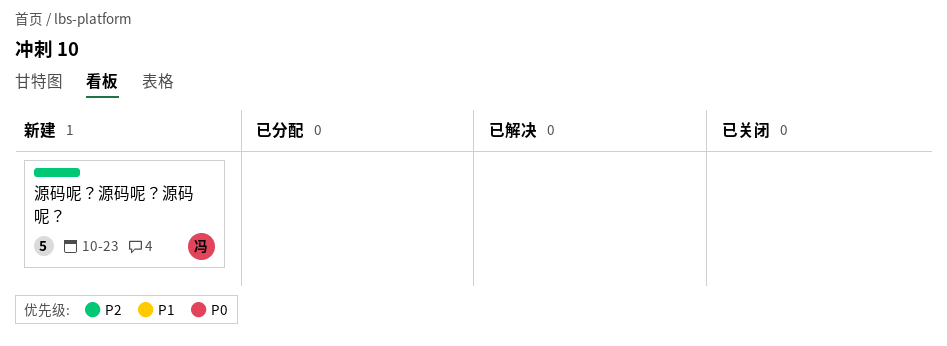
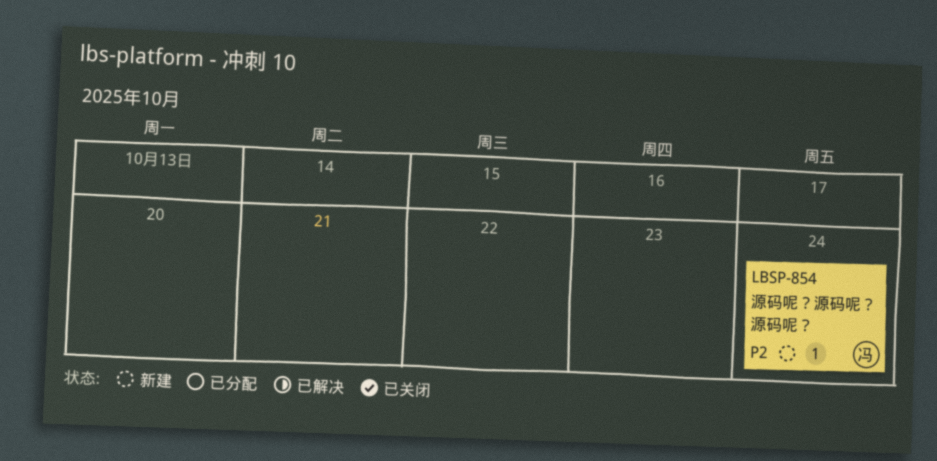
源码呢？源码呢？源码呢？, estimate: 5 -> 1
源码呢？源码呢？源码呢？, due: Oct 23 -> Oct 24

